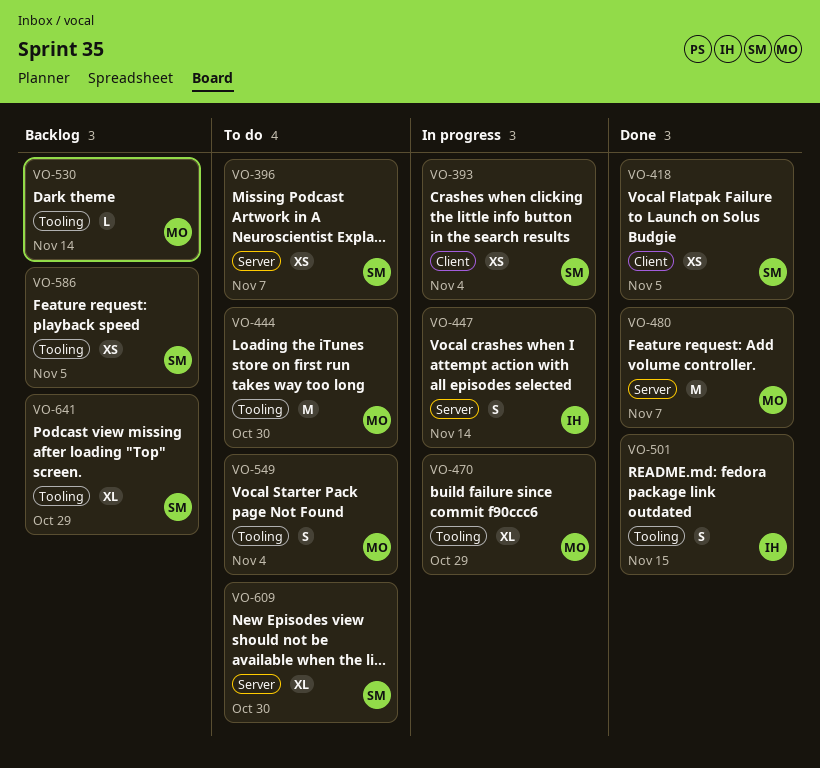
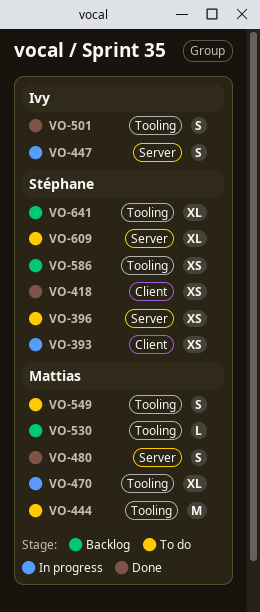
VO-480, estimate: M -> S

